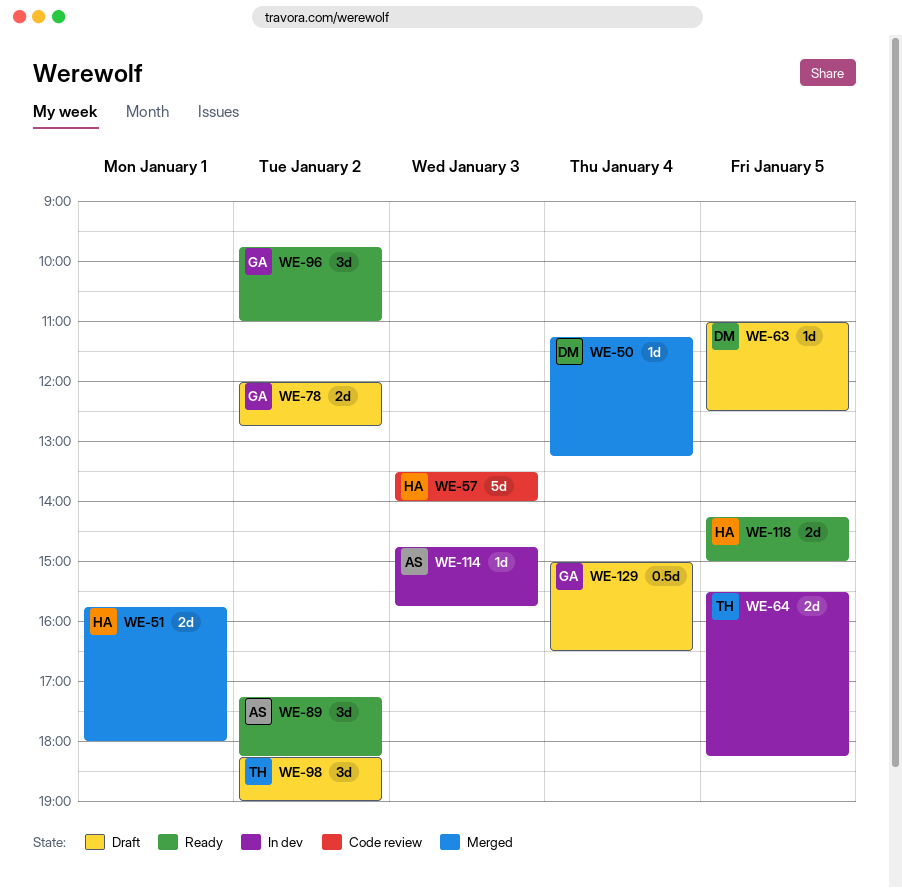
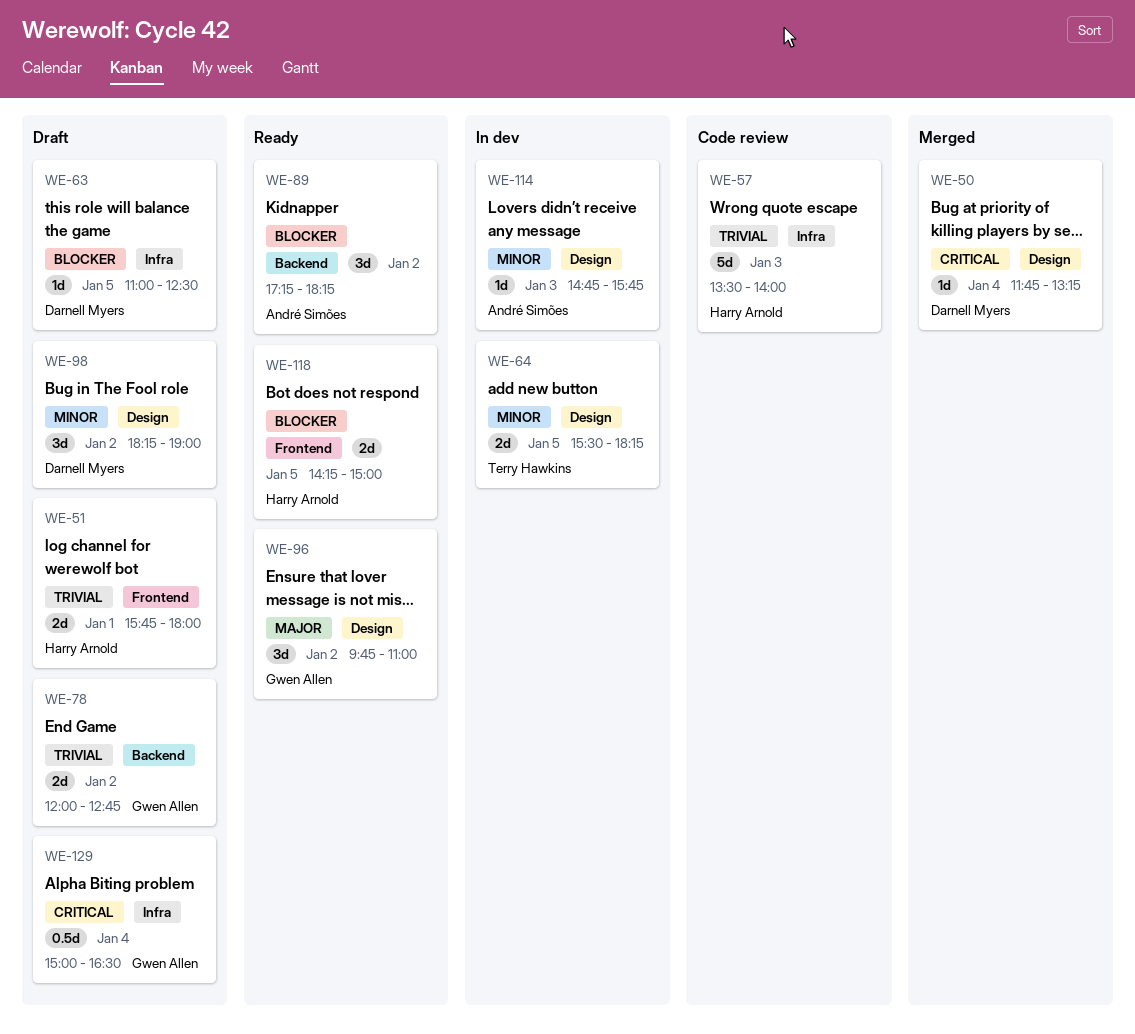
WE-50, begins: 11:15 -> 11:45
WE-51, status: Merged -> Draft
WE-98, owner: Terry Hawkins -> Darnell Myers

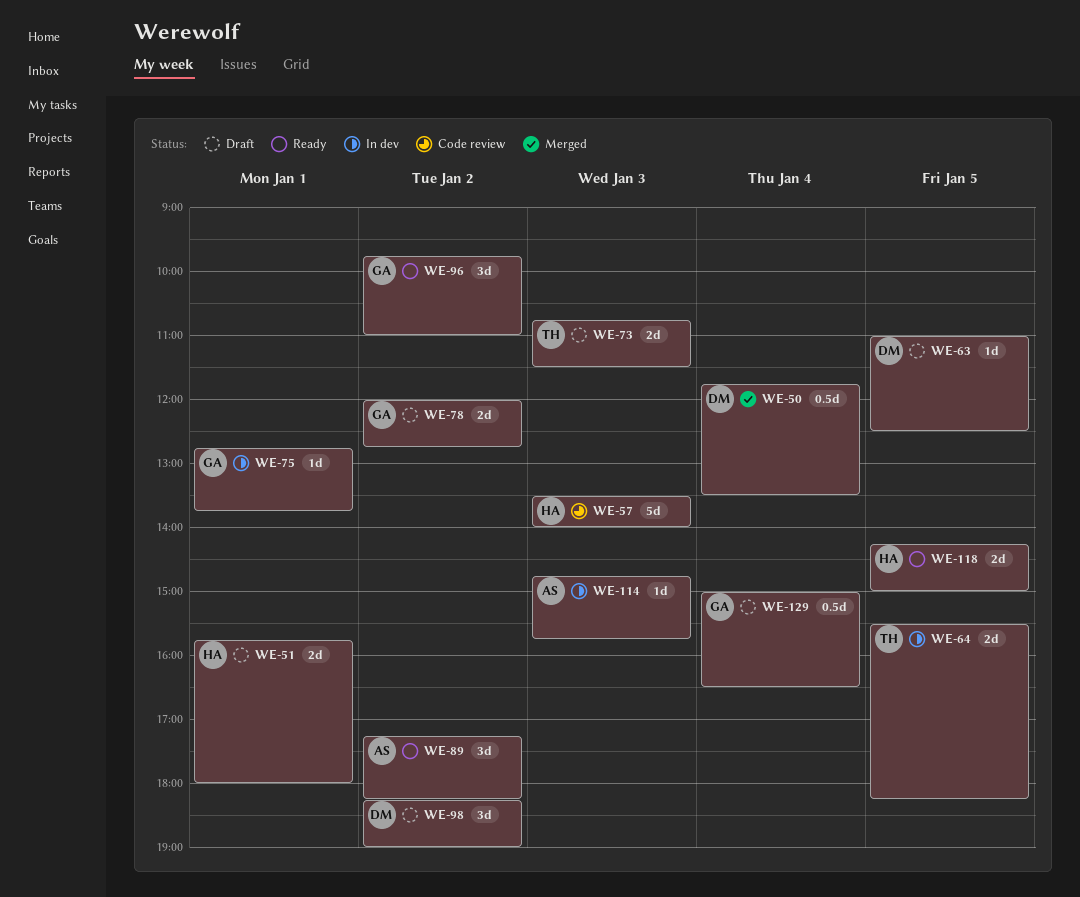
WE-50, estimate: 1d -> 0.5d
WE-50, ends: 13:15 -> 13:30
WE-73: none -> present
WE-75: none -> present

